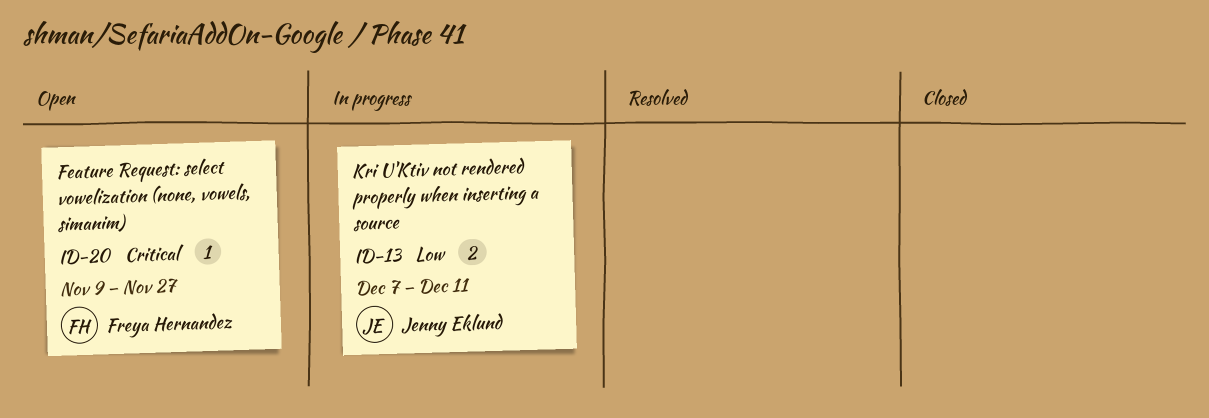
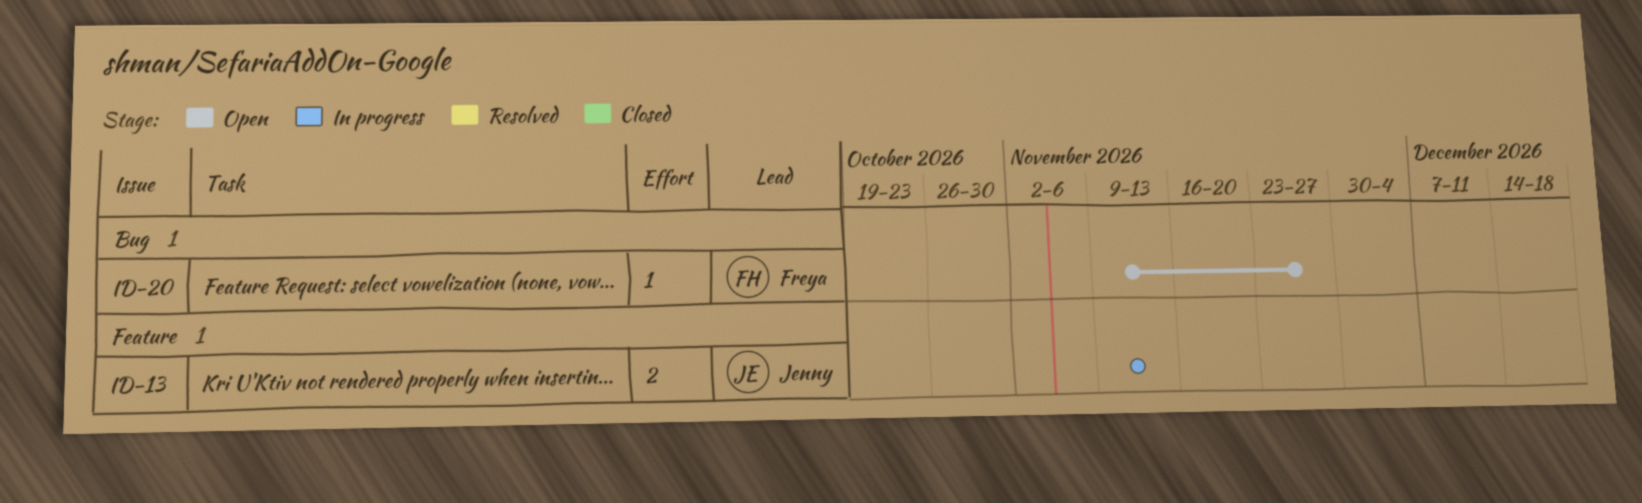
ID-13, start: Dec 7 -> Nov 9
ID-13, due: Dec 11 -> Nov 13

